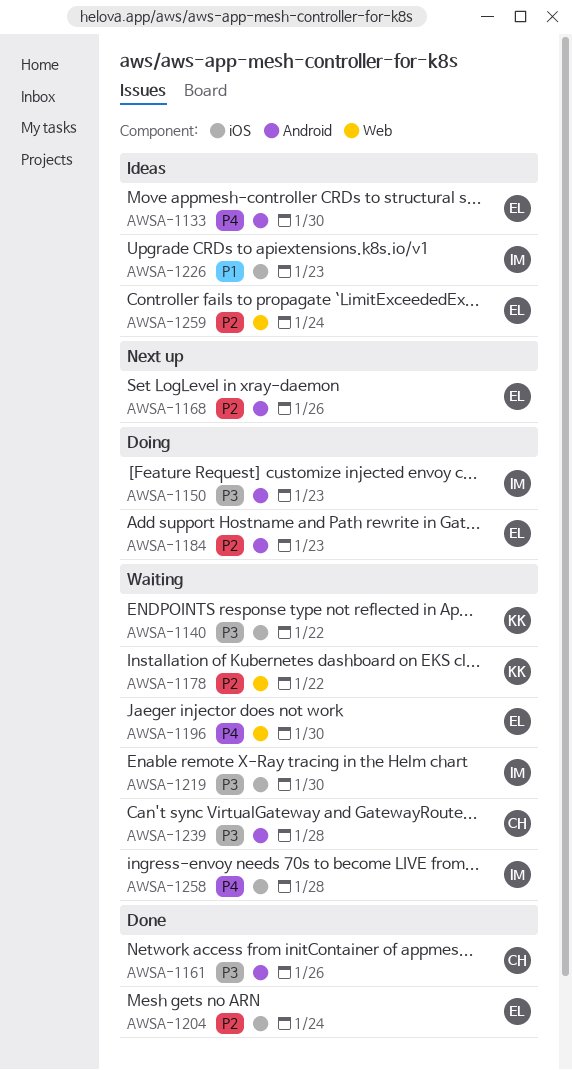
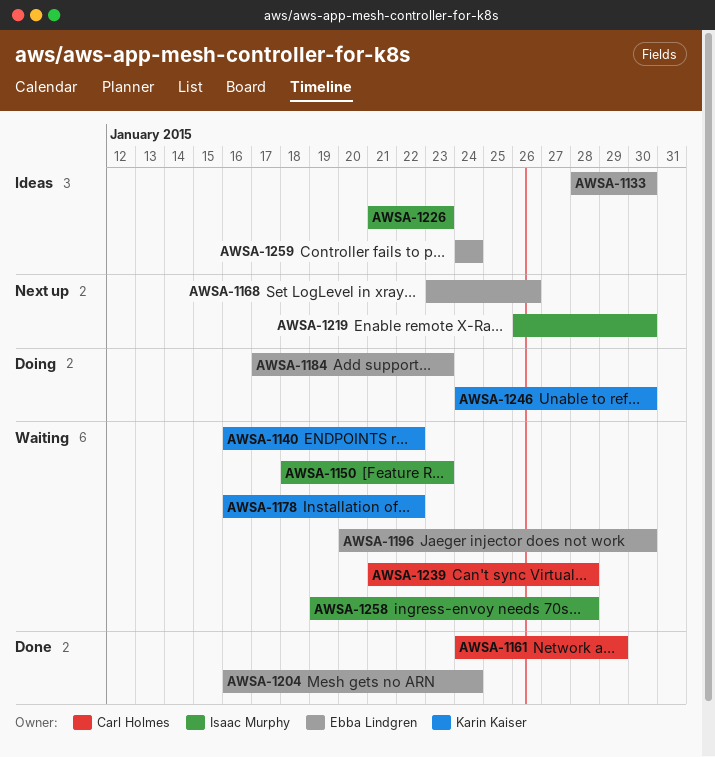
AWSA-1150, status: Doing -> Waiting
AWSA-1161, due: Jan 26 -> Jan 29
AWSA-1219, status: Waiting -> Next up
AWSA-1246: none -> present

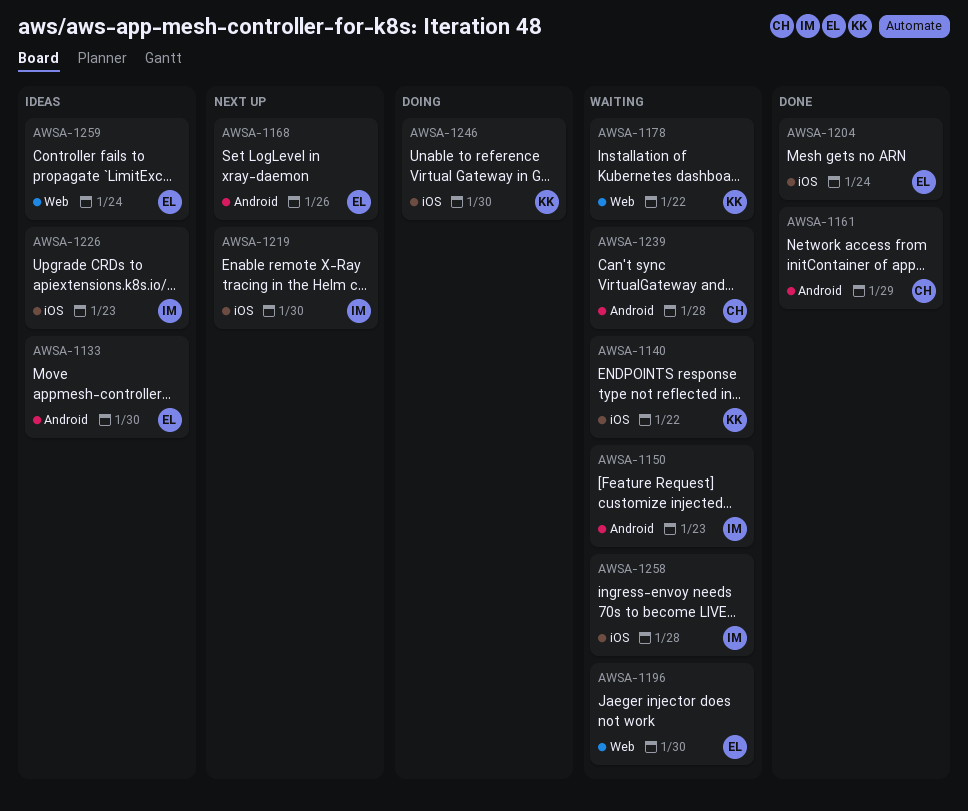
AWSA-1184: present -> none

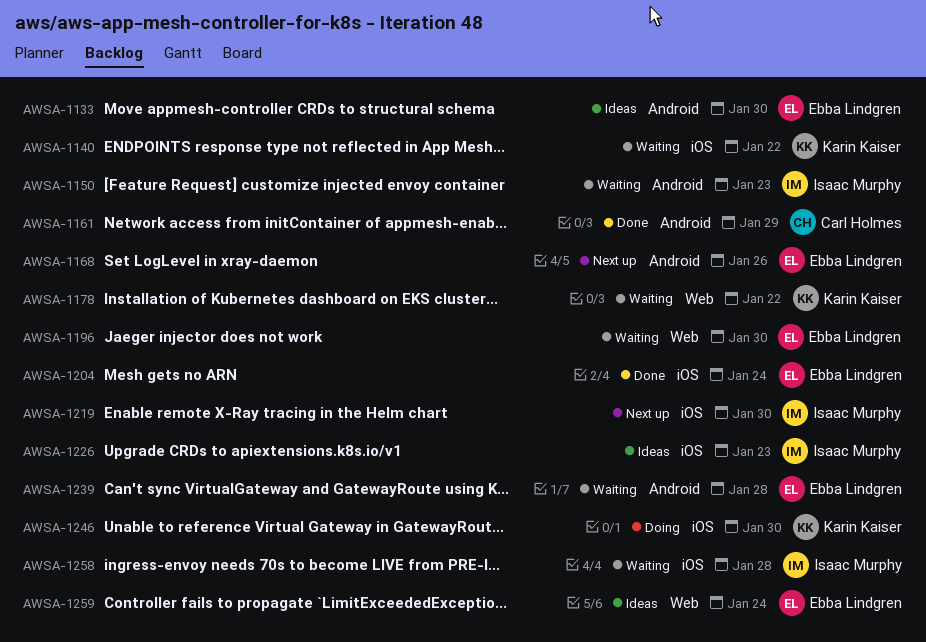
AWSA-1239, owner: Carl Holmes -> Ebba Lindgren

